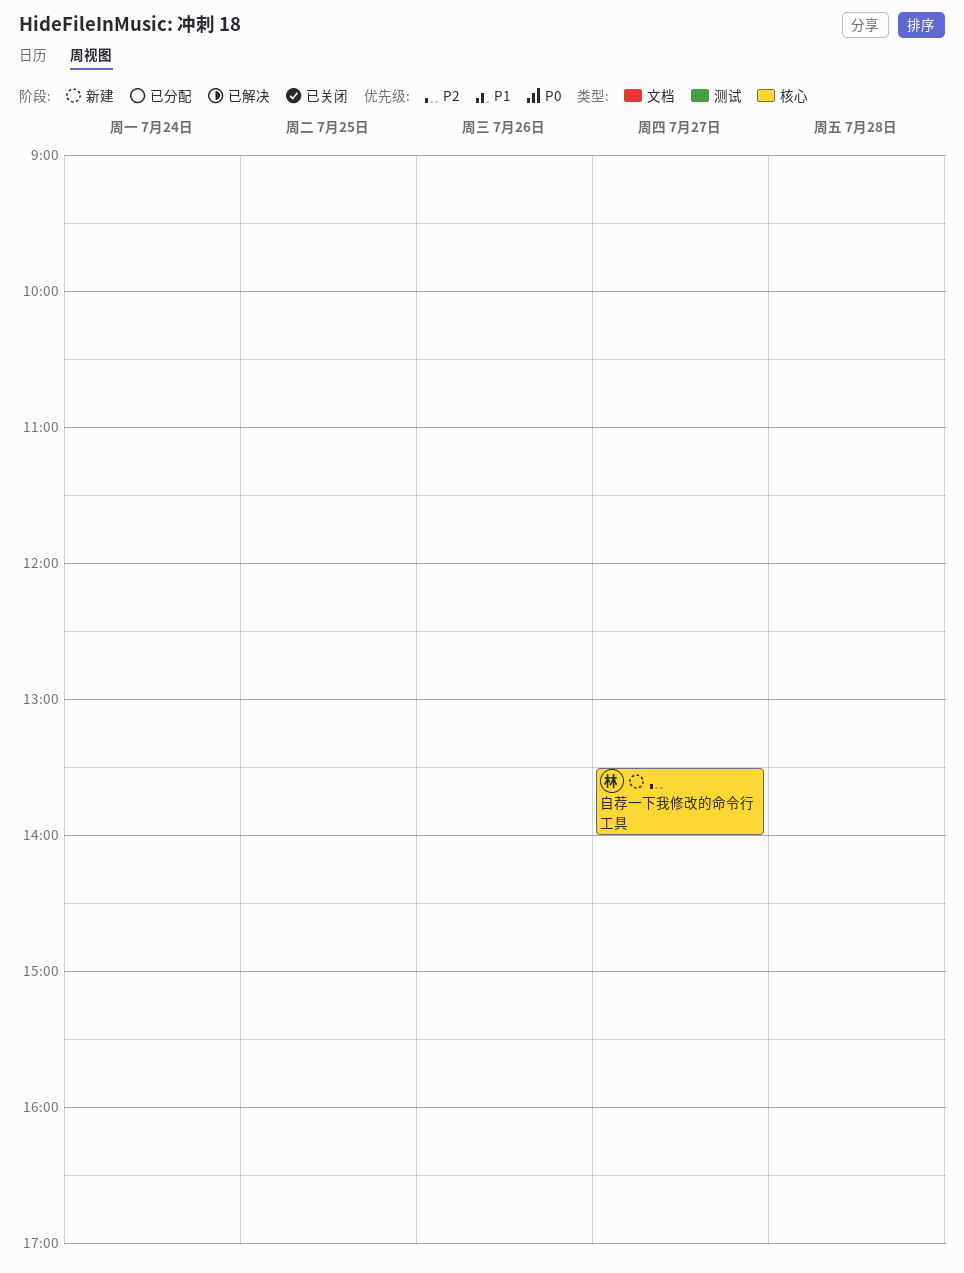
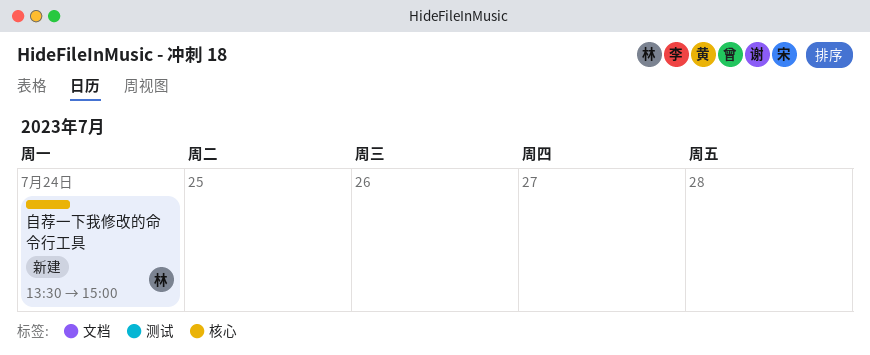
自荐一下我修改的命令行工具, day: Jul 27 -> Jul 24
自荐一下我修改的命令行工具, ends: 14:00 -> 15:00

